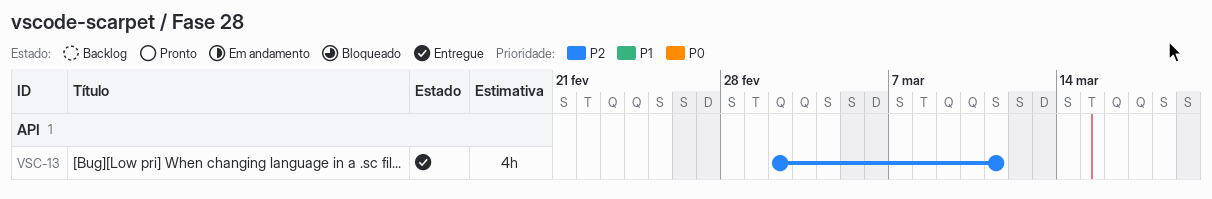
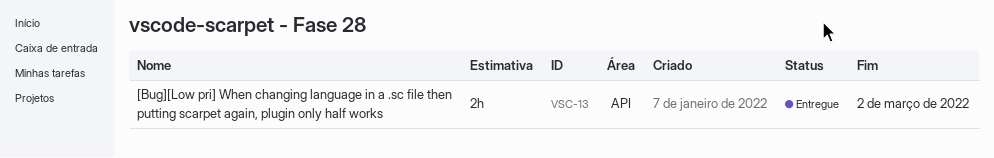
VSC-13, estimate: 4h -> 2h
VSC-13, due: Mar 11 -> Mar 2

